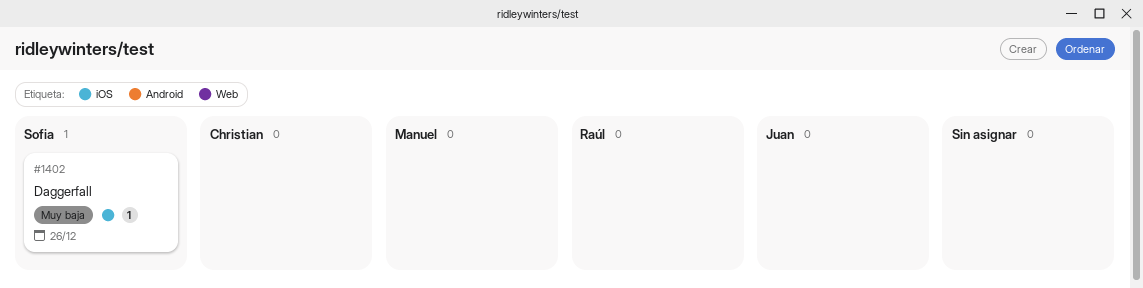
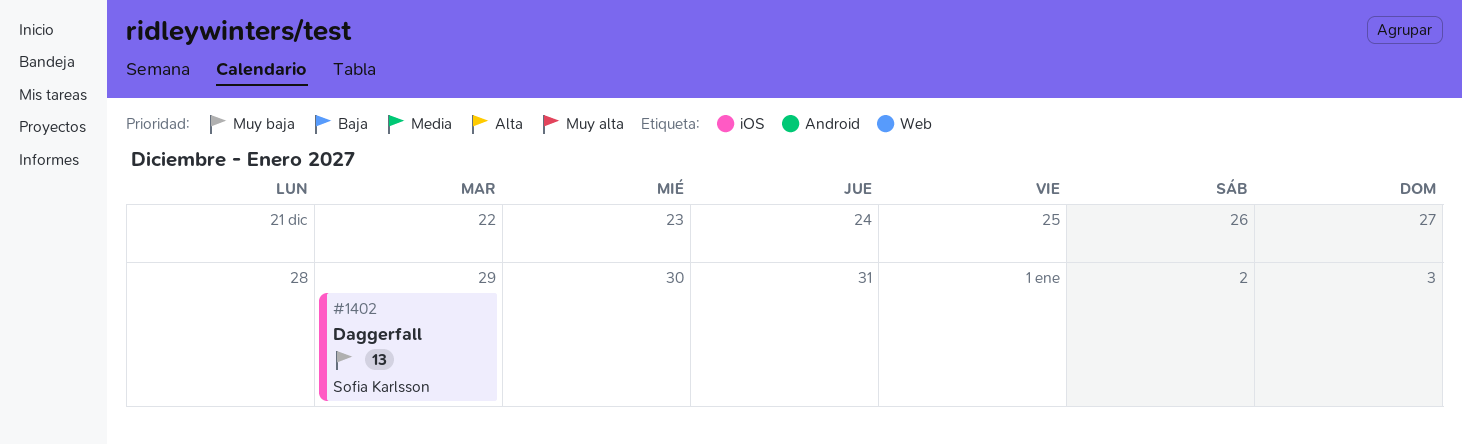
#1402, estimate: 1 -> 13
#1402, due: Dec 26 -> Dec 29

